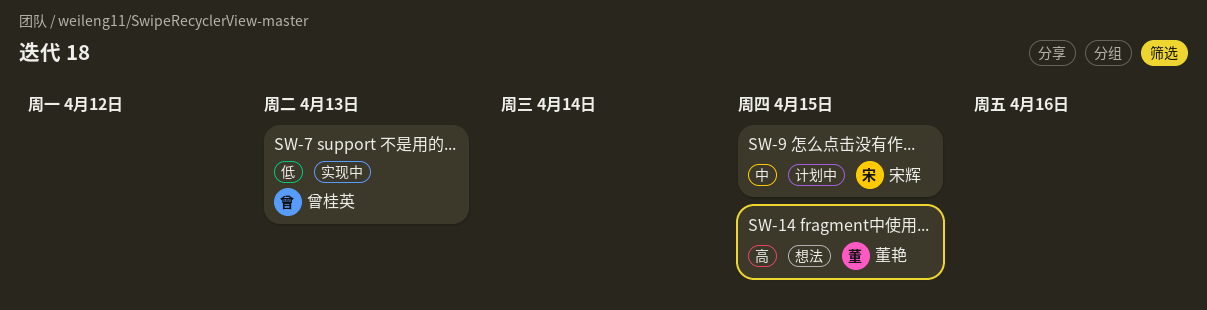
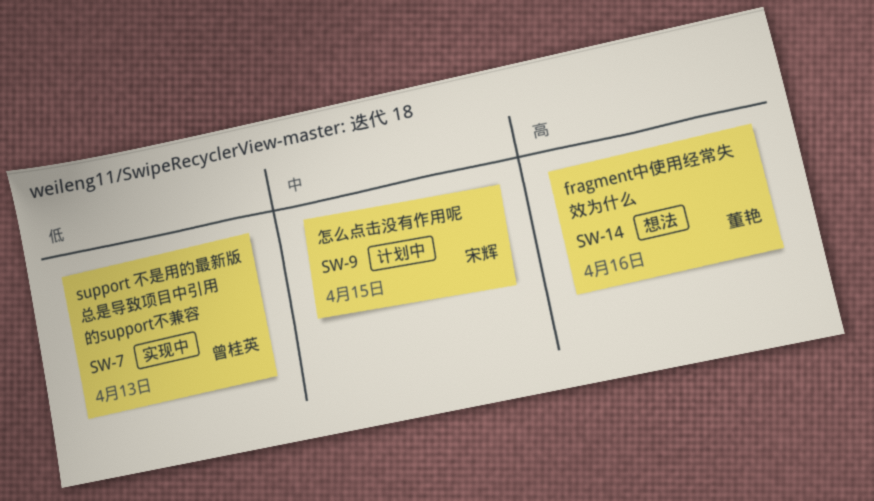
SW-14, due: Apr 15 -> Apr 16

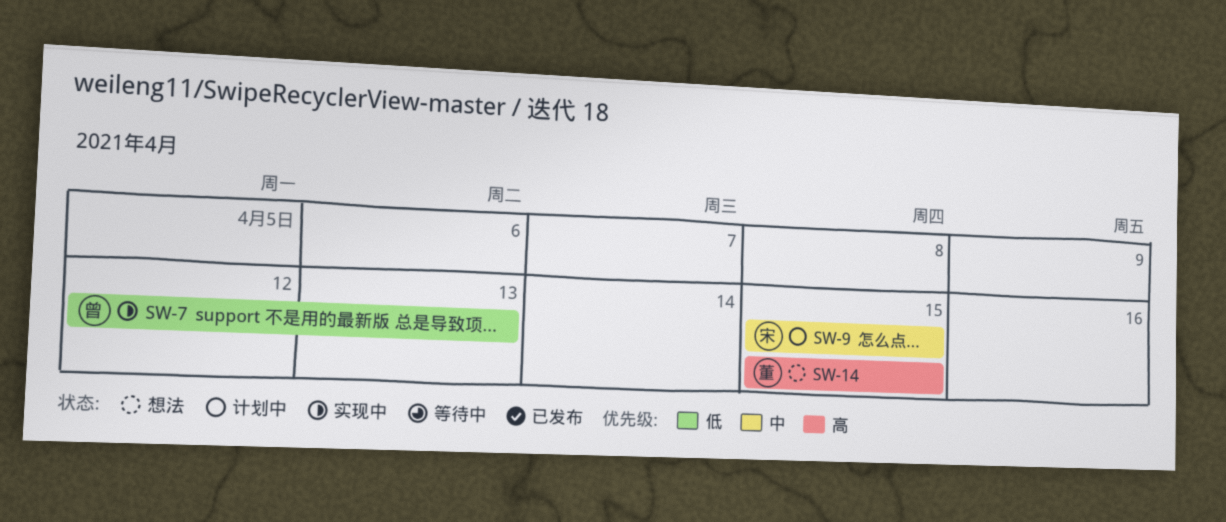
SW-14, due: Apr 16 -> Apr 15

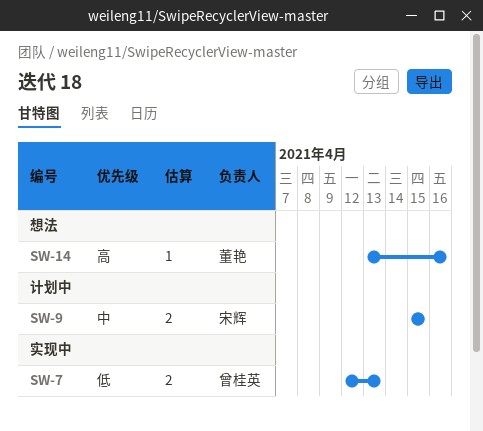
SW-14, start: Apr 15 -> Apr 13
SW-14, due: Apr 15 -> Apr 16

